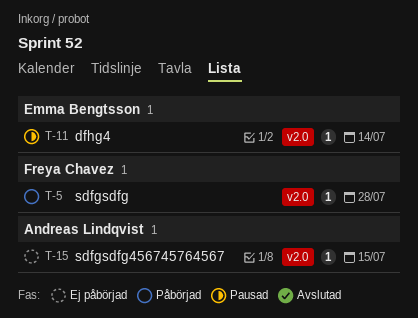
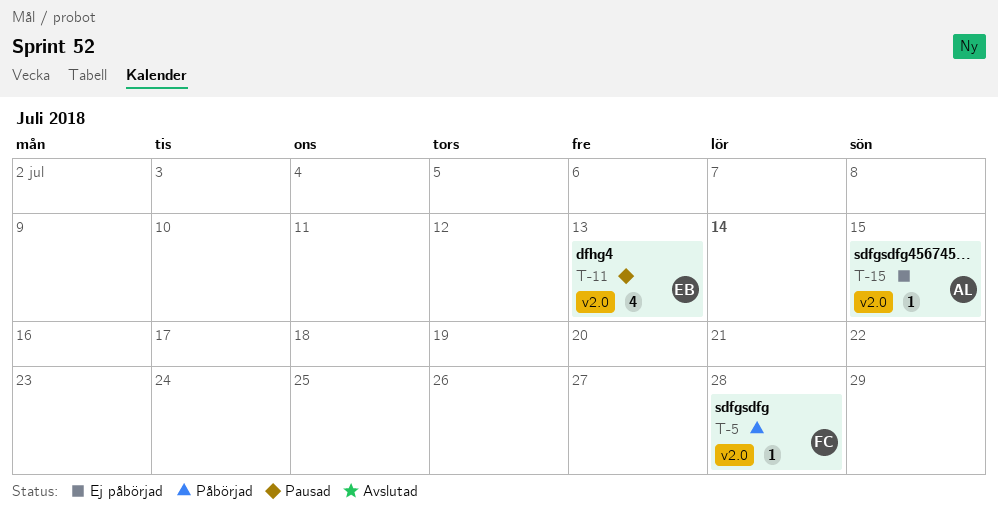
T-11, estimate: 1 -> 4
T-11, due: Jul 14 -> Jul 13

